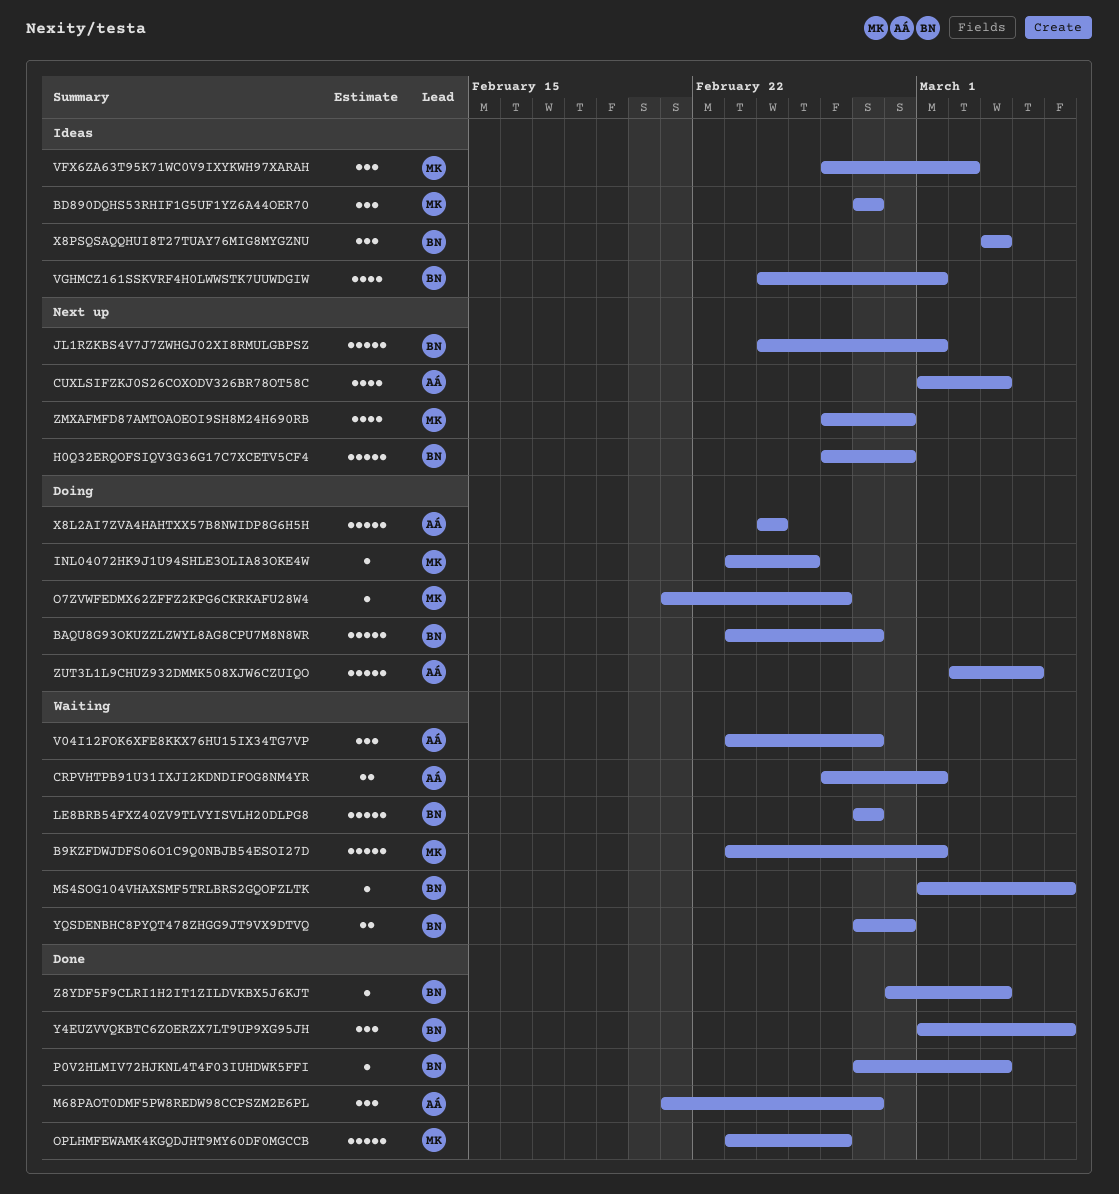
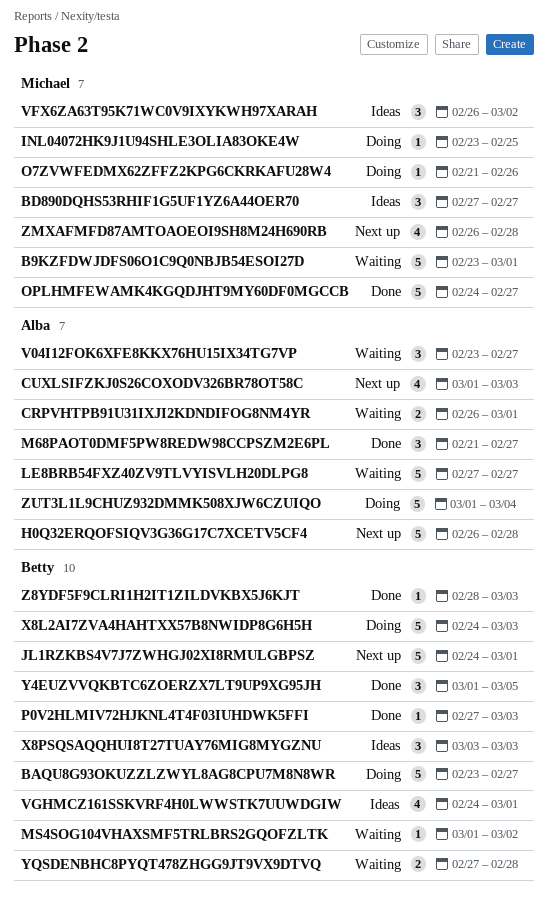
H0Q32ERQOFSIQV3G36G17C7XCETV5CF4, owner: Betty -> Alba
LE8BRB54FXZ40ZV9TLVYISVLH20DLPG8, owner: Betty -> Alba
MS4SOG104VHAXSMF5TRLBRS2GQOFZLTK, due: Mar 5 -> Mar 2
OPLHMFEWAMK4KGQDJHT9MY60DF0MGCCB, start: Feb 23 -> Feb 24
OPLHMFEWAMK4KGQDJHT9MY60DF0MGCCB, due: Feb 26 -> Feb 27
X8L2AI7ZVA4HAHTXX57B8NWIDP8G6H5H, owner: Alba -> Betty
X8L2AI7ZVA4HAHTXX57B8NWIDP8G6H5H, due: Feb 24 -> Mar 3
ZUT3L1L9CHUZ932DMMK508XJW6CZUIQO, start: Mar 2 -> Mar 1

